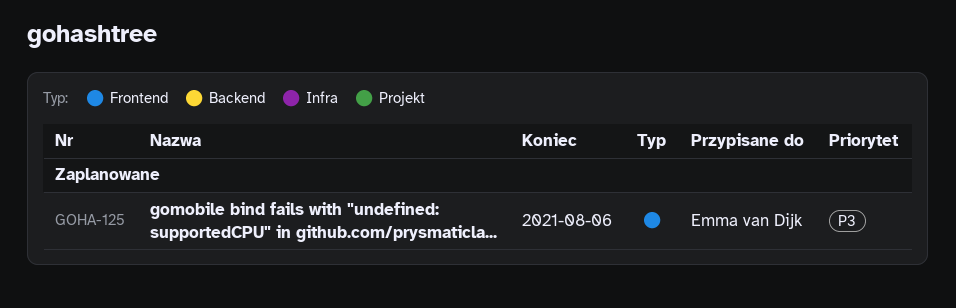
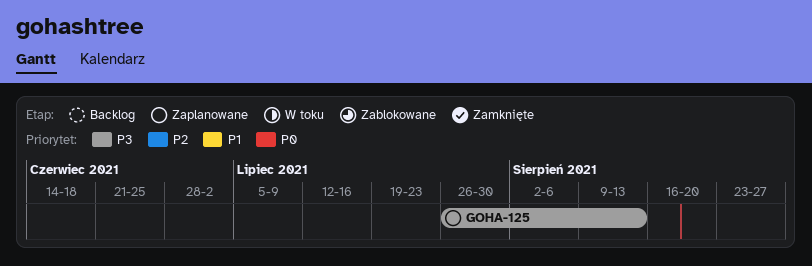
GOHA-125, due: Aug 6 -> Aug 13

